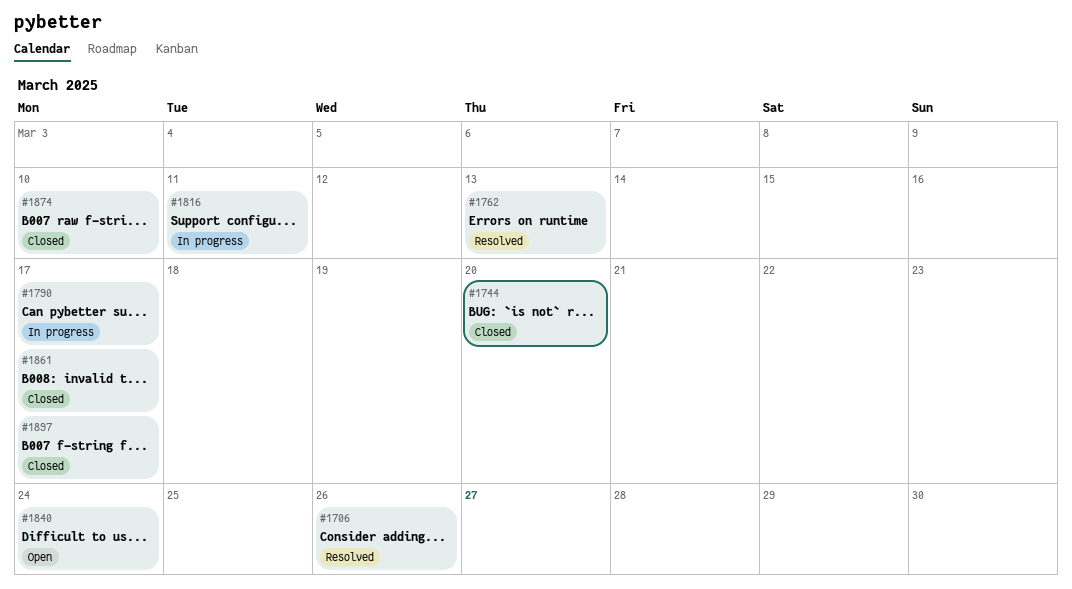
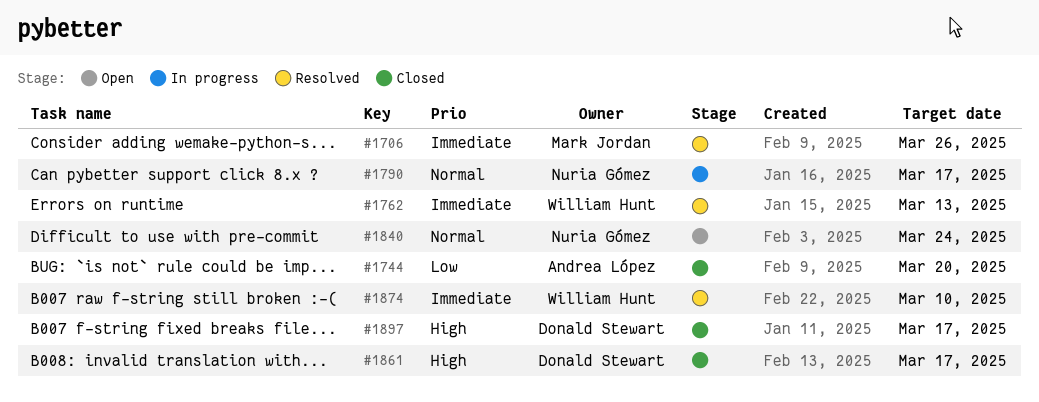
#1816: present -> none
#1874, status: Closed -> Resolved

